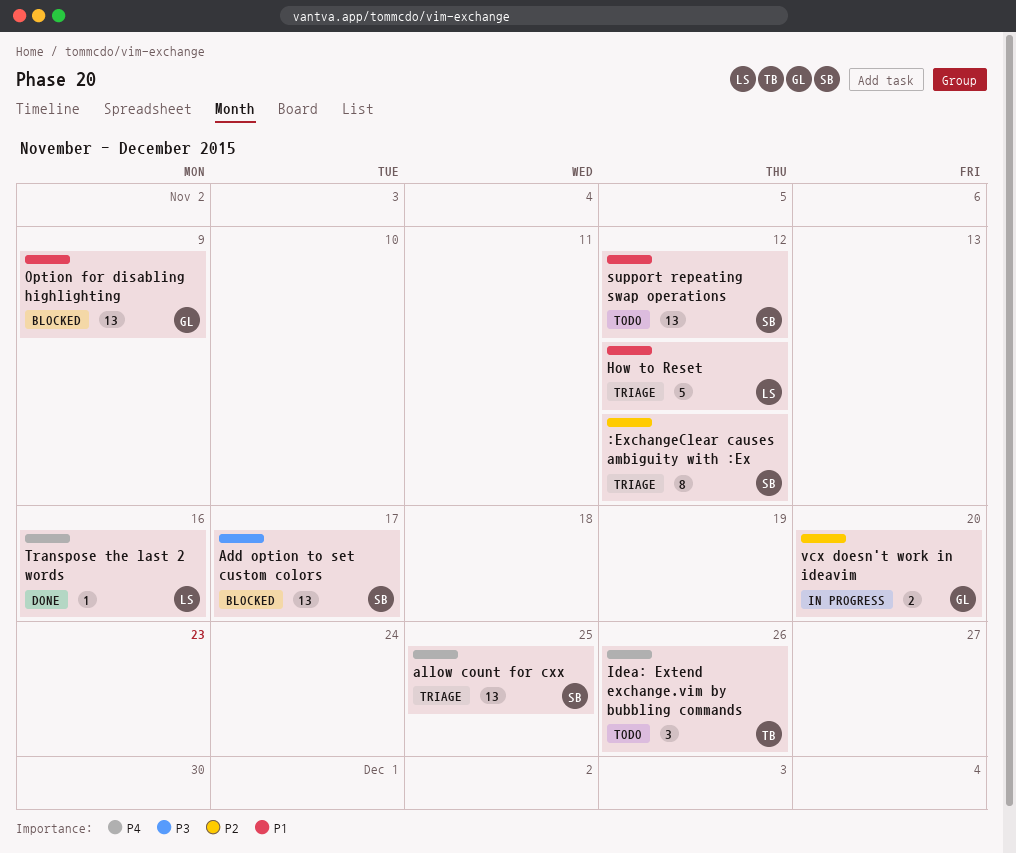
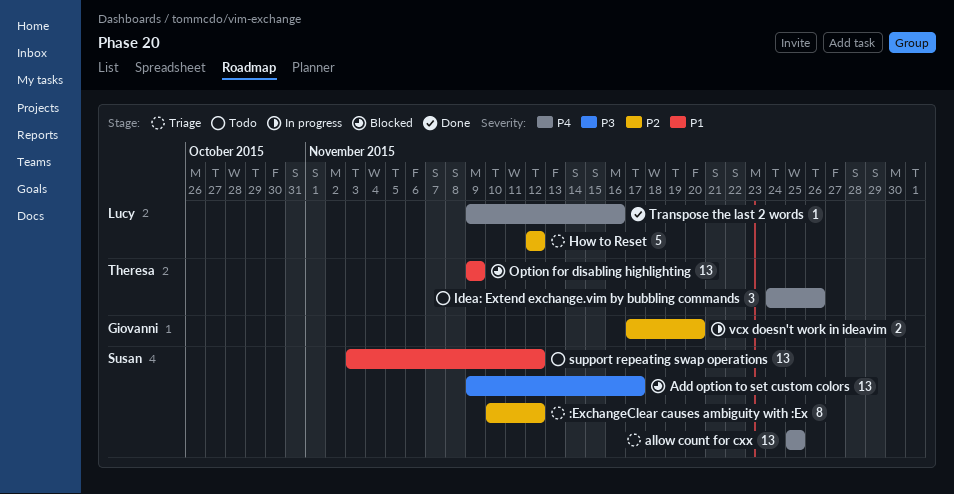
How to Reset, priority: P1 -> P2
Option for disabling highlighting, owner: Giovanni -> Theresa

